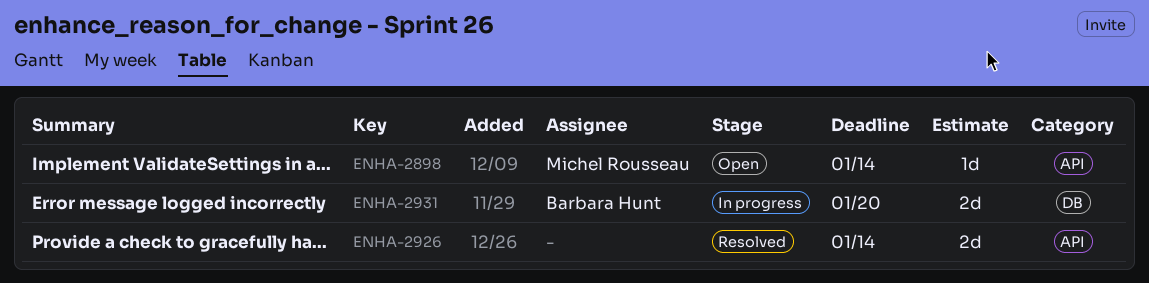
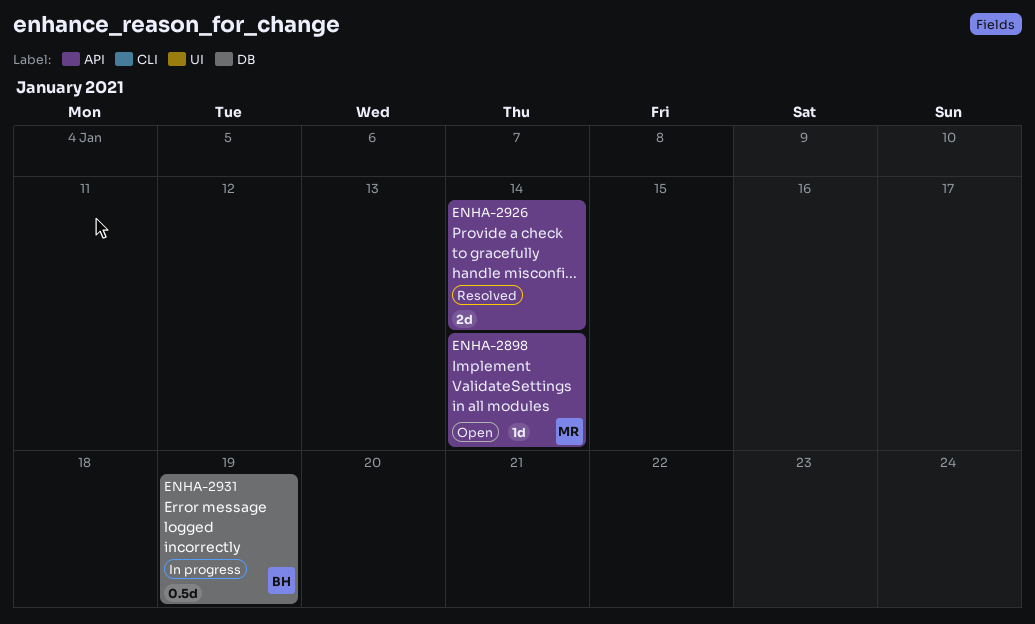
ENHA-2931, estimate: 2d -> 0.5d
ENHA-2931, due: Jan 20 -> Jan 19

